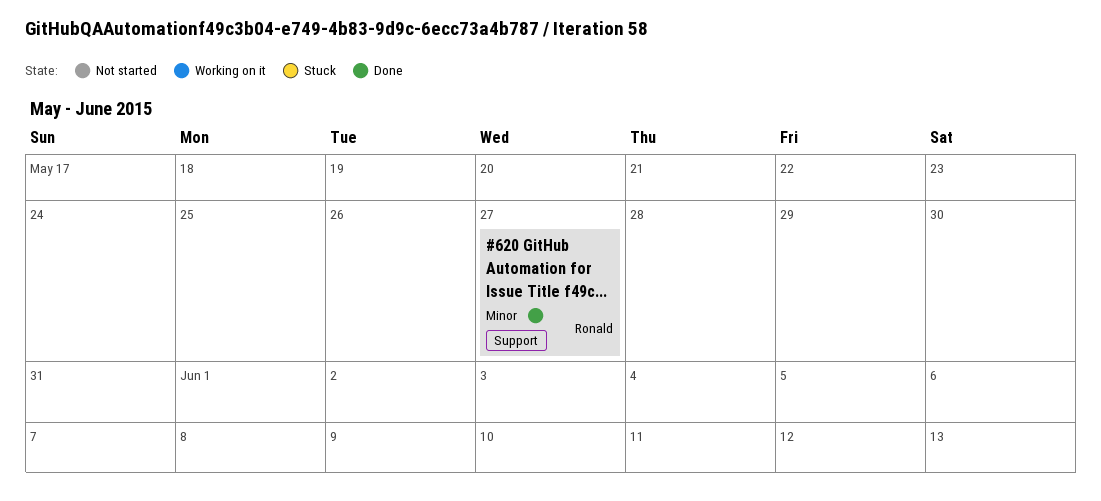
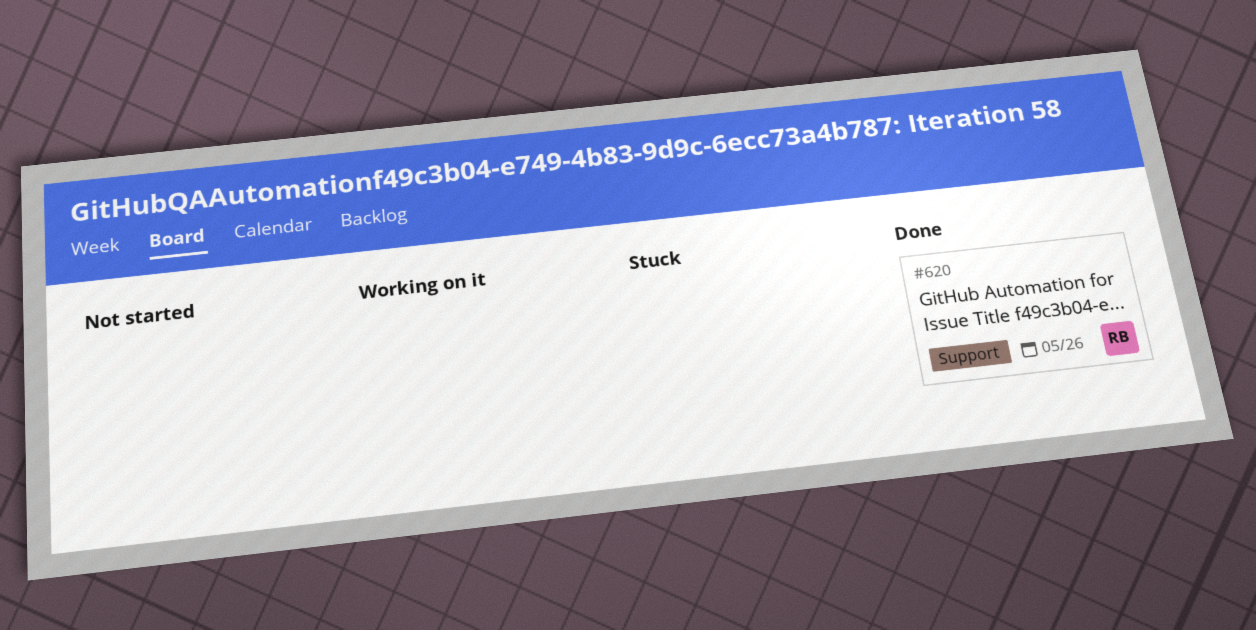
#620, due: May 27 -> May 26

